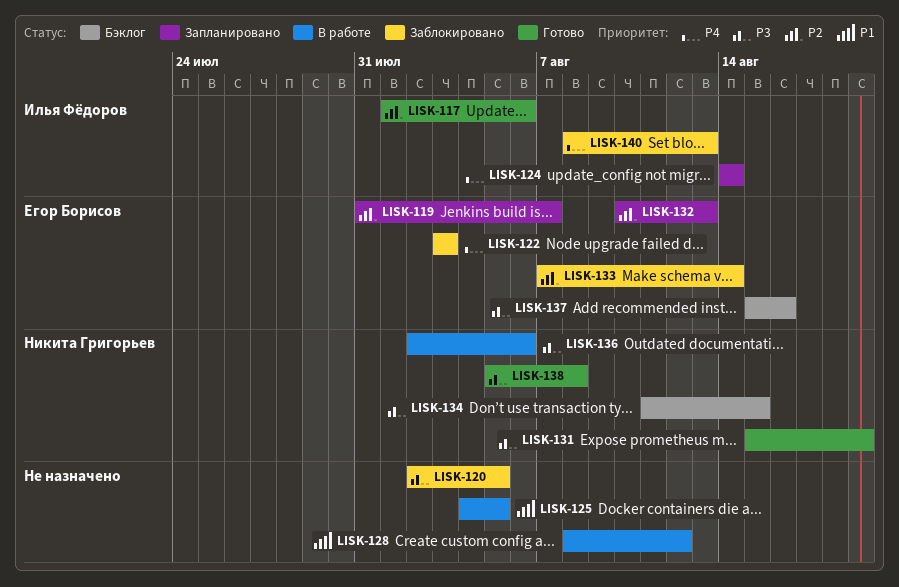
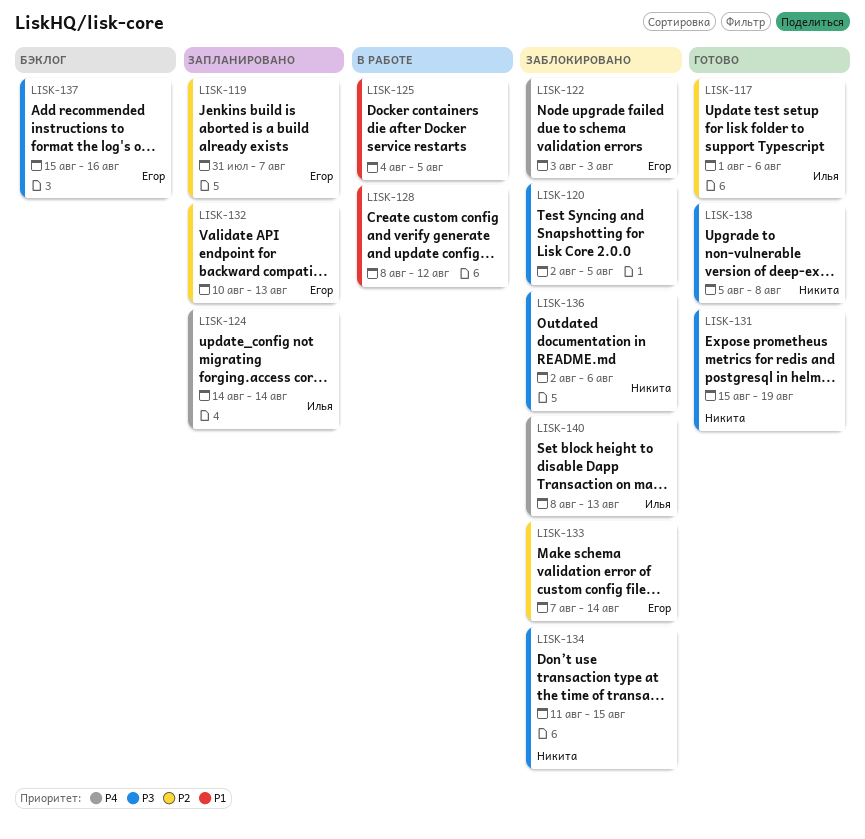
LISK-134, status: Бэклог -> Заблокировано
LISK-136, status: В работе -> Заблокировано

